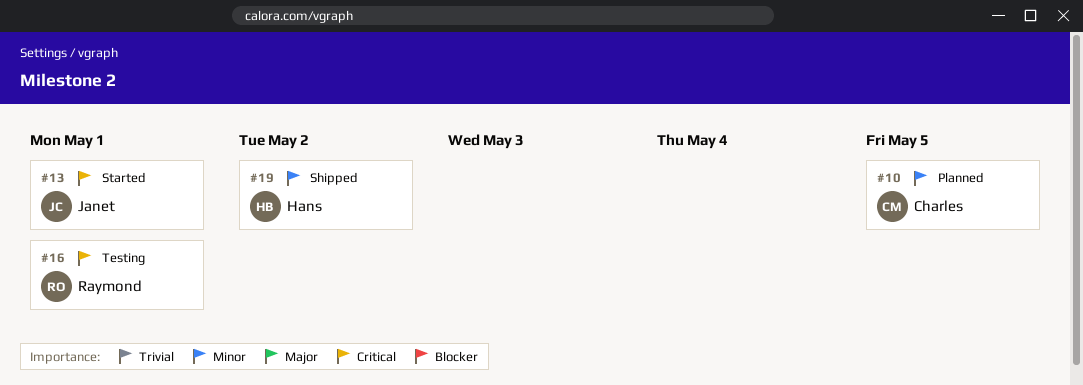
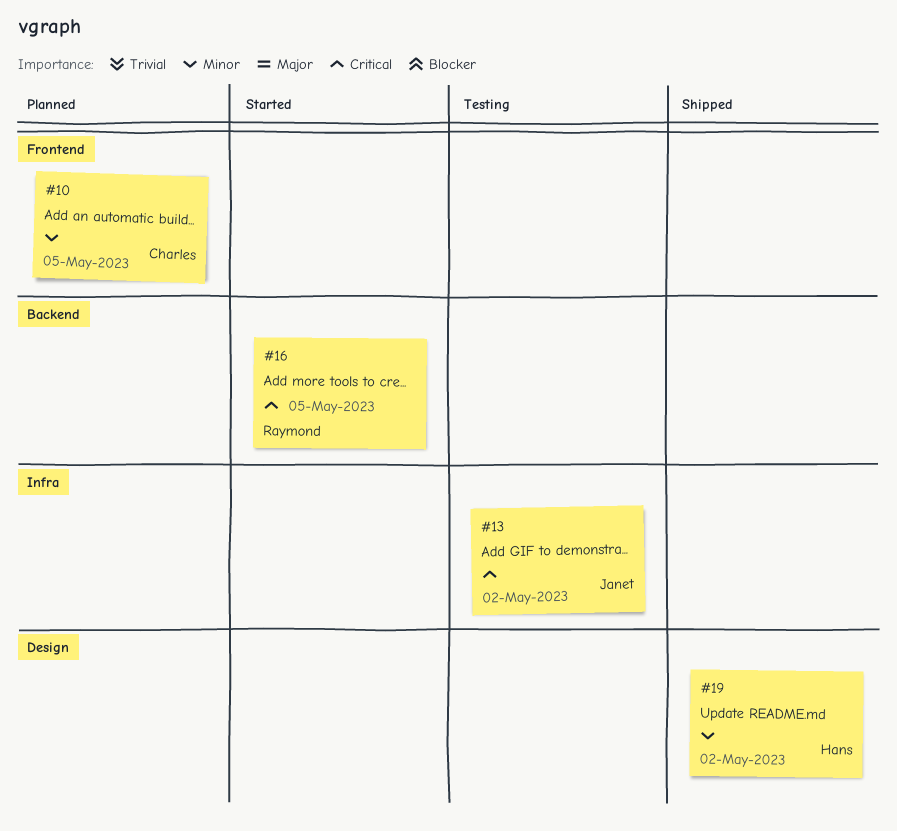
#13, status: Started -> Testing
#13, due: May 1 -> May 2
#16, status: Testing -> Started
#16, due: May 1 -> May 5

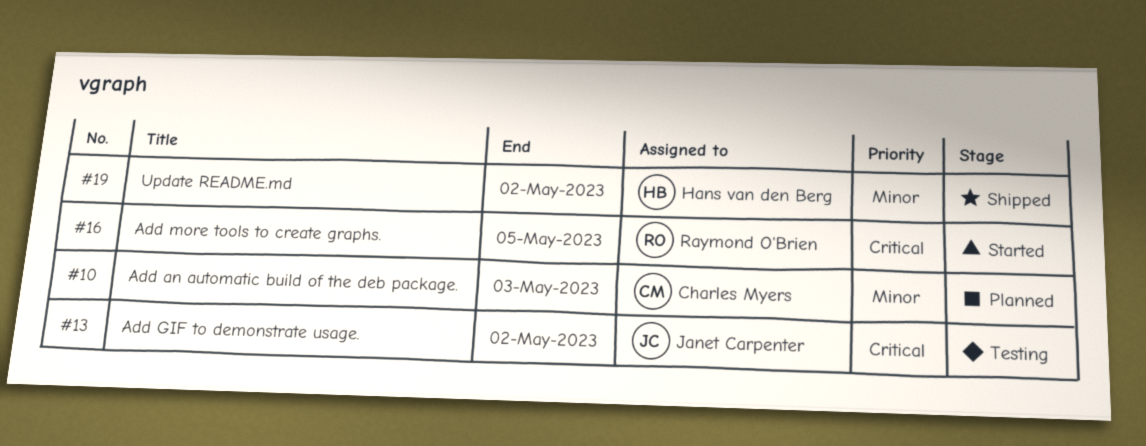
#10, due: May 5 -> May 3

